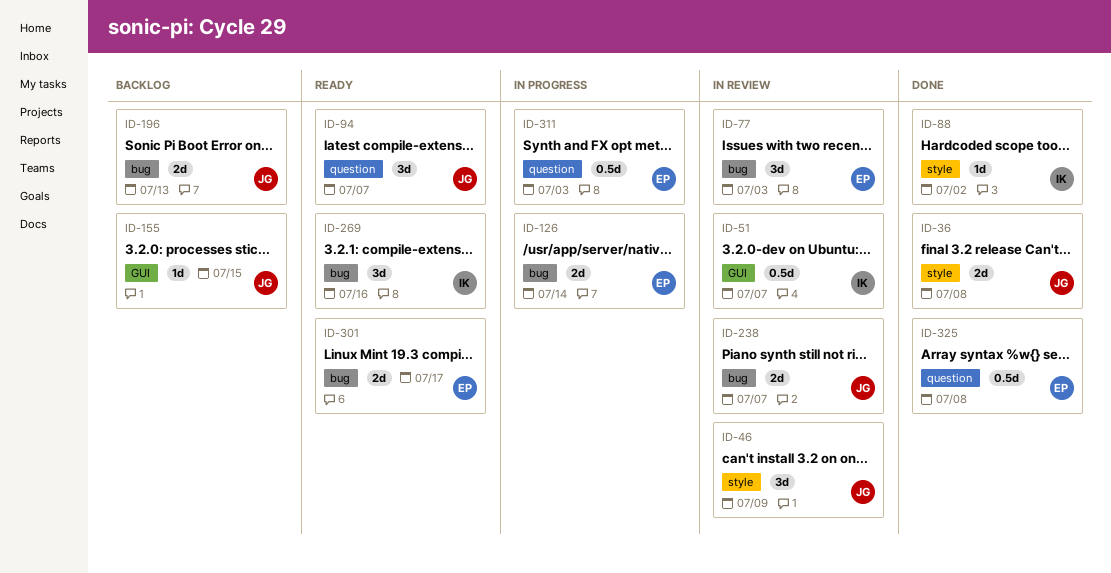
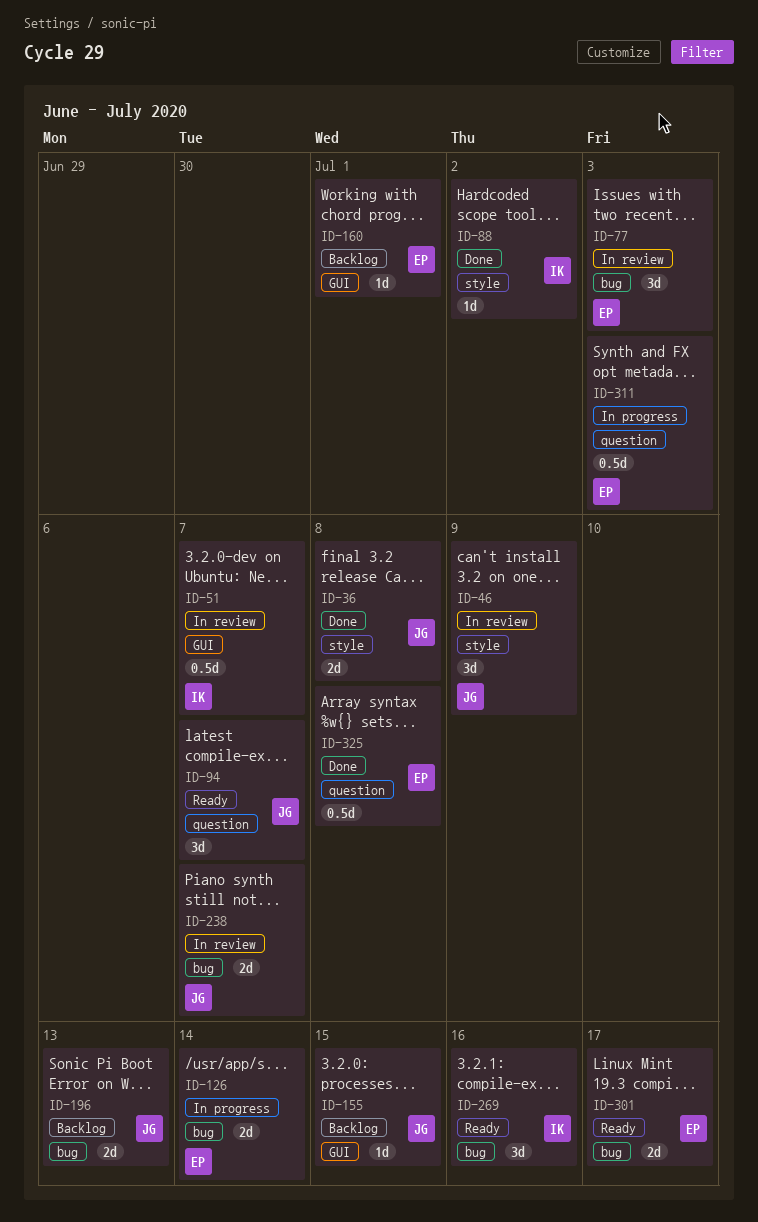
ID-160: none -> present

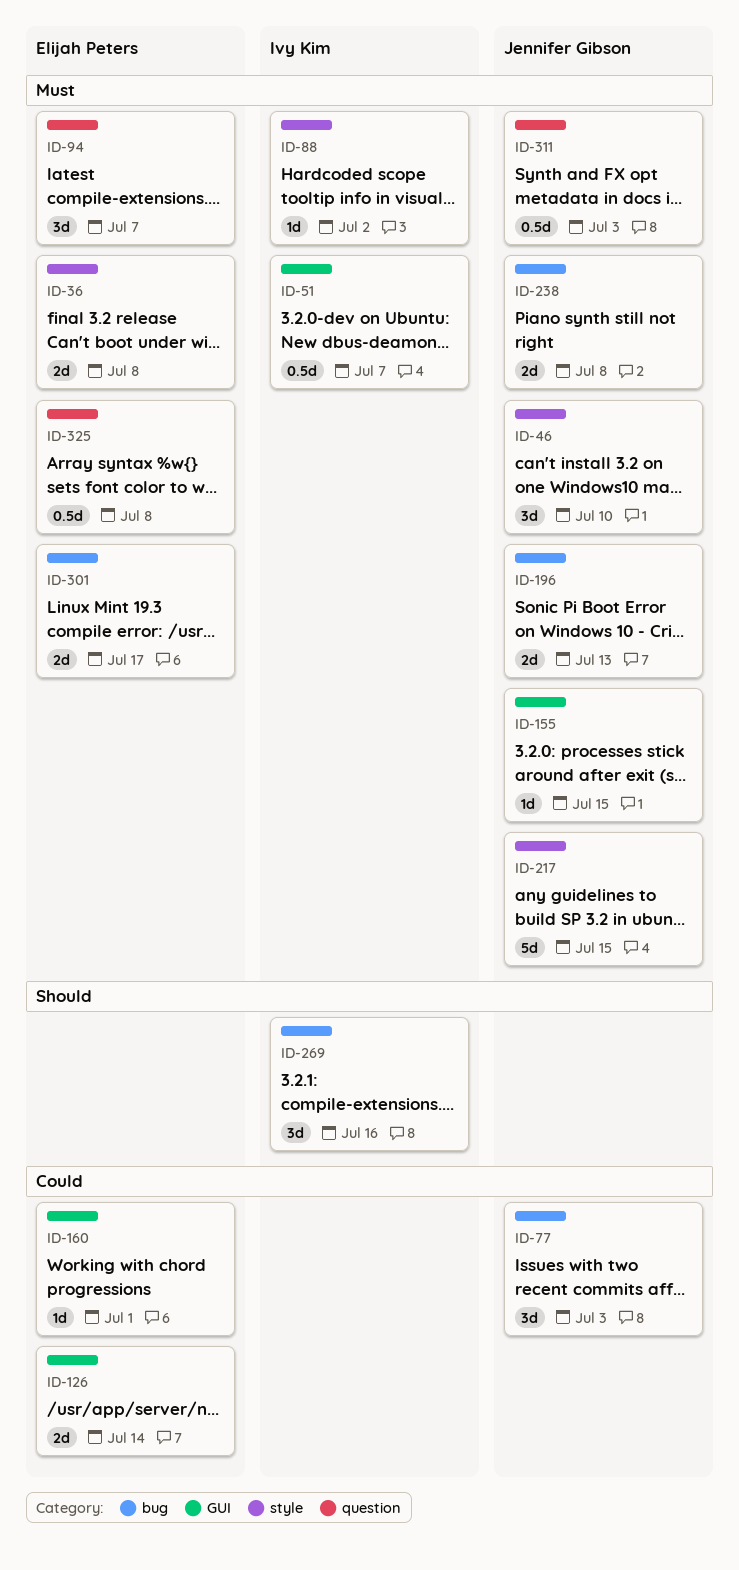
ID-36, owner: Jennifer Gibson -> Elijah Peters
ID-46, due: Jul 9 -> Jul 10
ID-77, owner: Elijah Peters -> Jennifer Gibson
ID-94, owner: Jennifer Gibson -> Elijah Peters
ID-126, label: bug -> GUI
ID-217: none -> present
ID-238, due: Jul 7 -> Jul 8
ID-311, owner: Elijah Peters -> Jennifer Gibson

